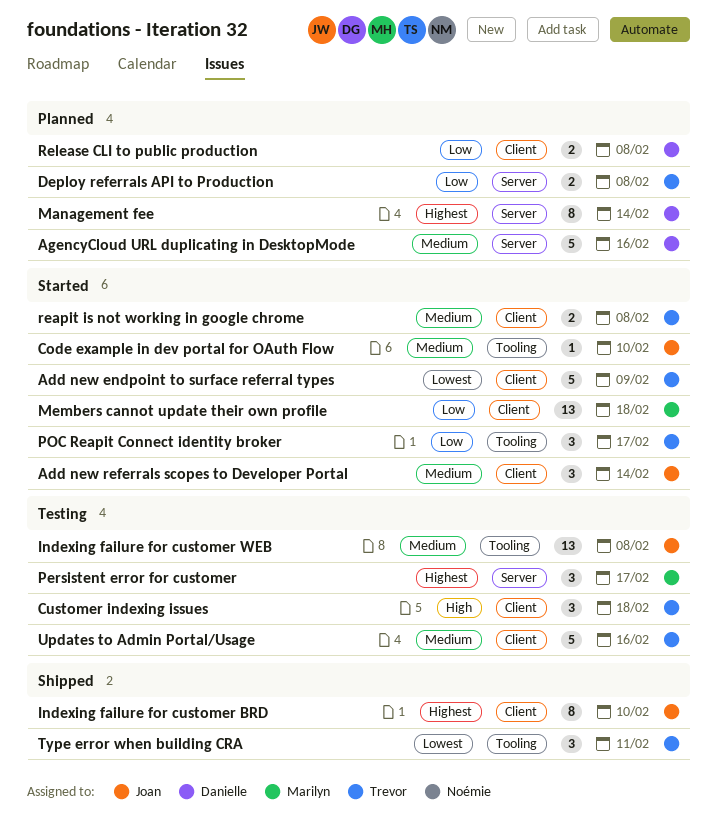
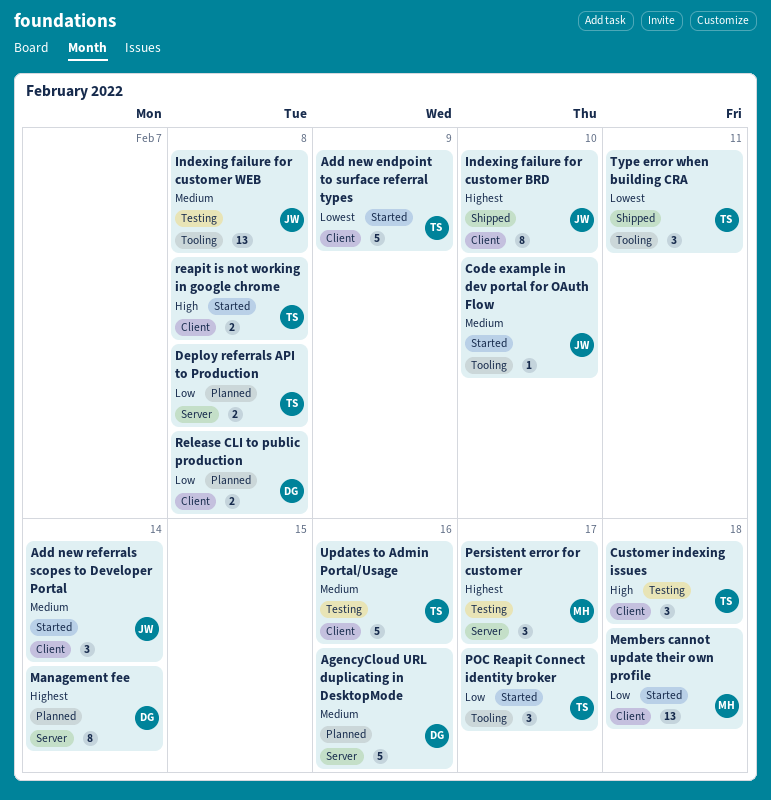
reapit is not working in google chrome, priority: Medium -> High

